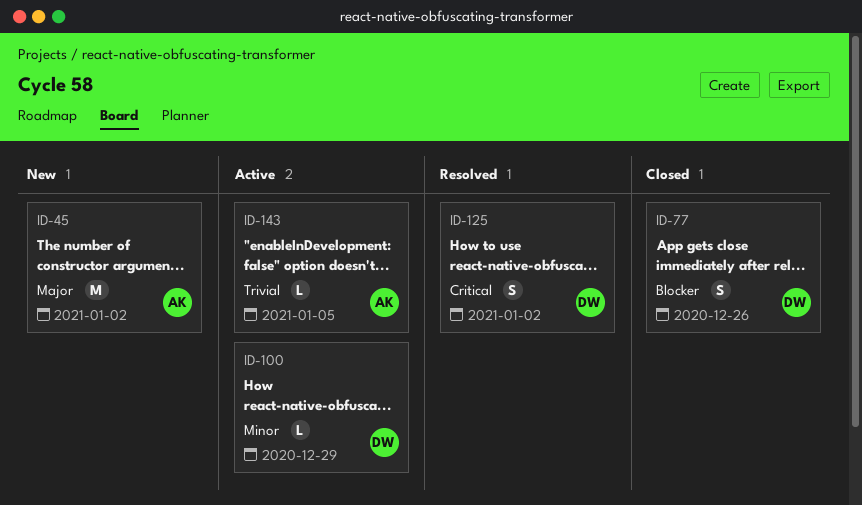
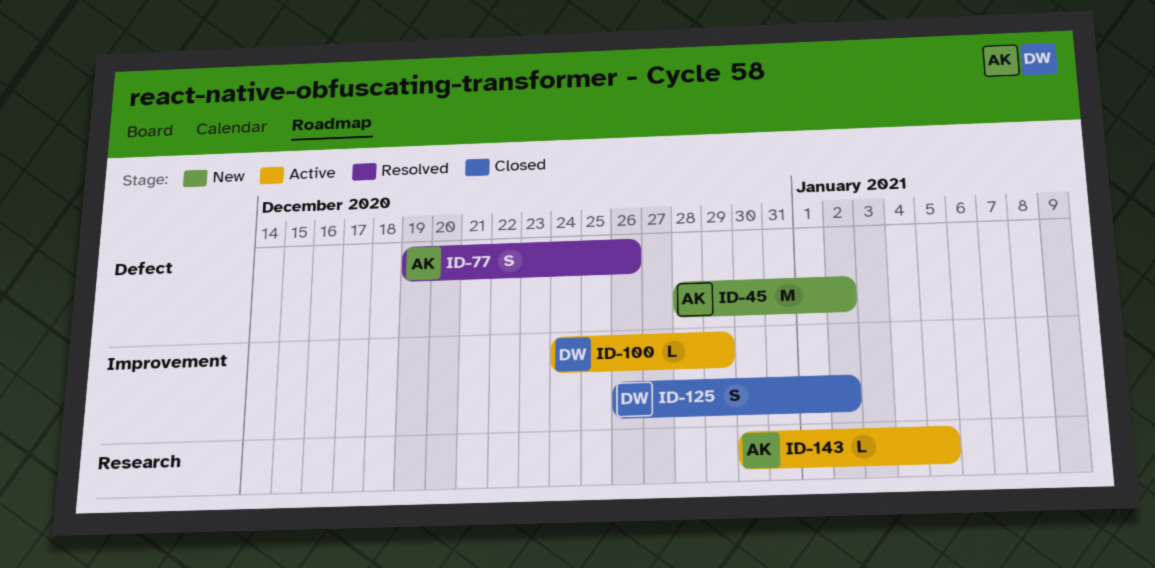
ID-77, status: Closed -> Resolved
ID-77, owner: DW -> AK
ID-125, status: Resolved -> Closed

